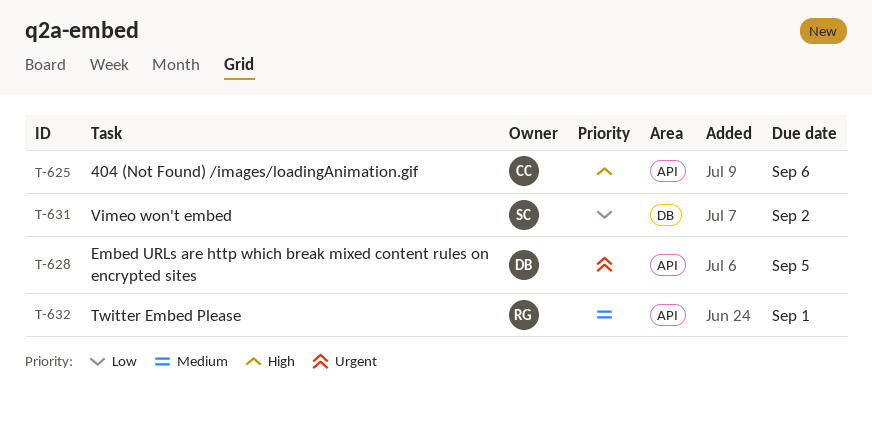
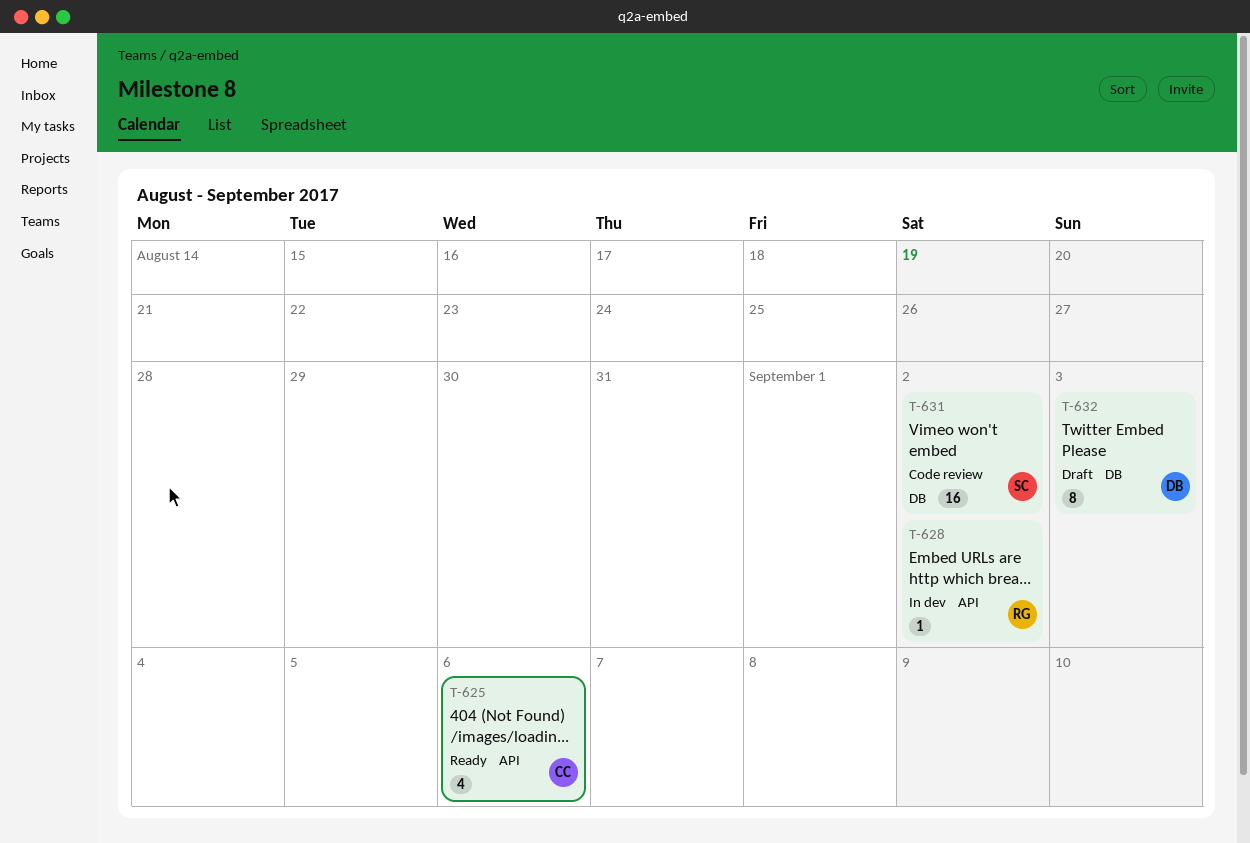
T-628, owner: DB -> RG
T-628, due: Sep 5 -> Sep 2
T-632, owner: RG -> DB
T-632, label: API -> DB
T-632, due: Sep 1 -> Sep 3

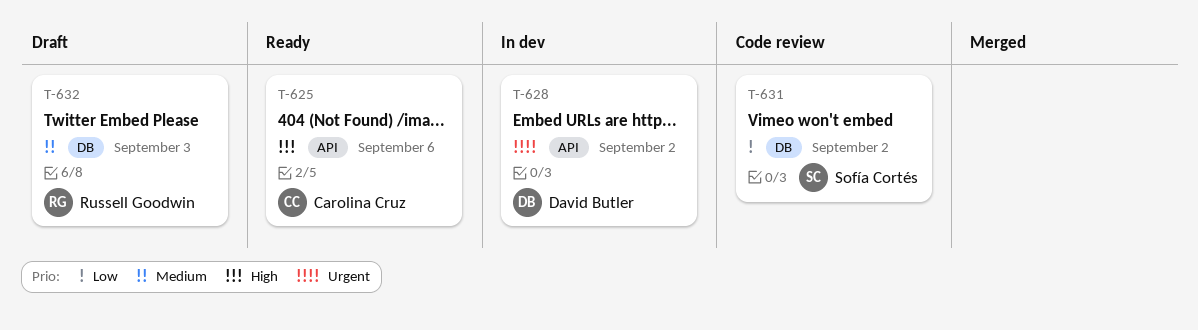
T-628, owner: Russell Goodwin -> David Butler
T-632, owner: David Butler -> Russell Goodwin

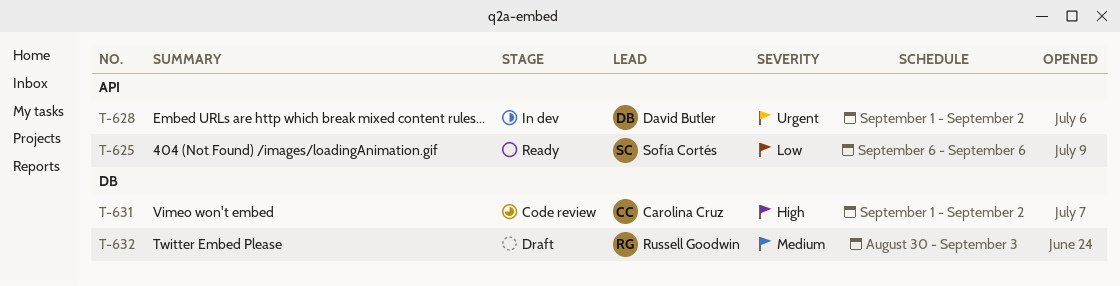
T-625, owner: Carolina Cruz -> Sofía Cortés
T-625, priority: High -> Low
T-631, owner: Sofía Cortés -> Carolina Cruz
T-631, priority: Low -> High

